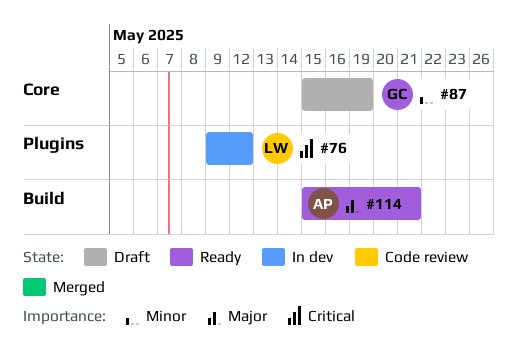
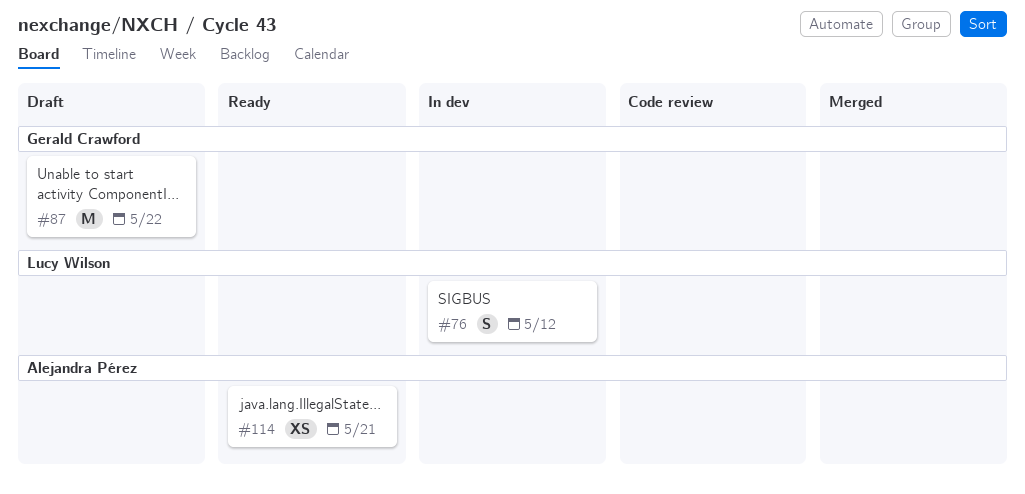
#87, due: May 19 -> May 22

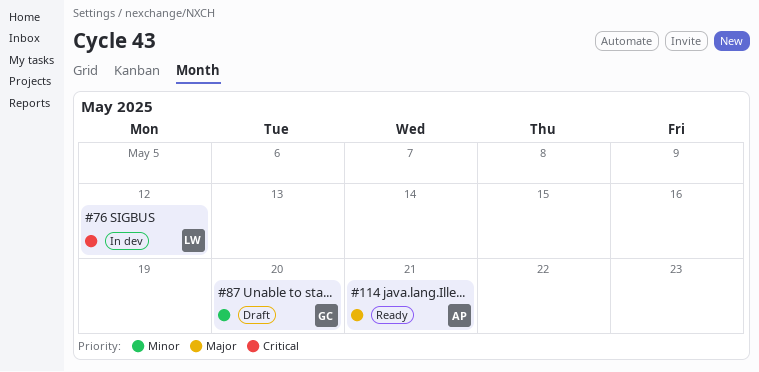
#87, due: May 22 -> May 20

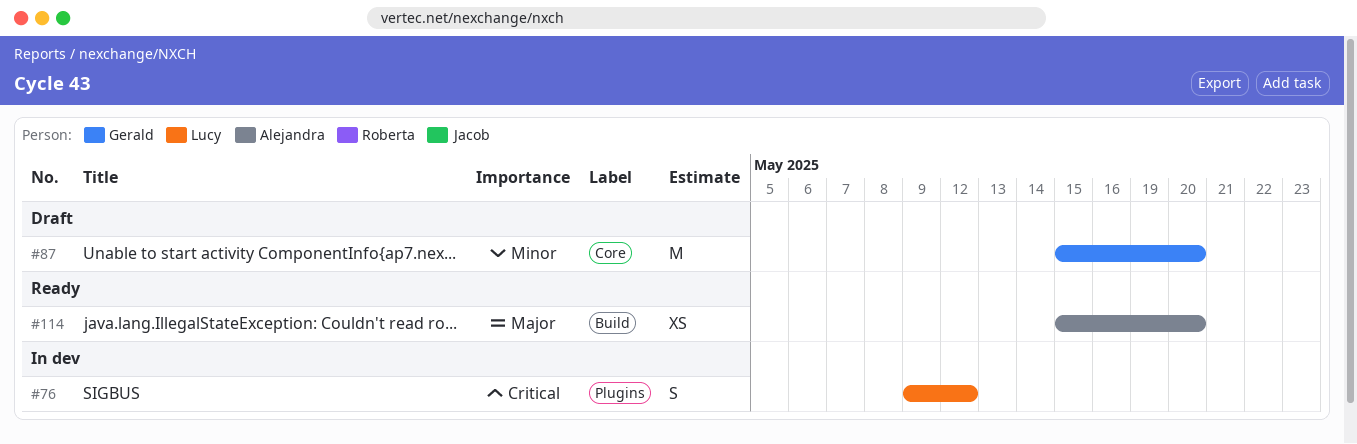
#114, due: May 21 -> May 20

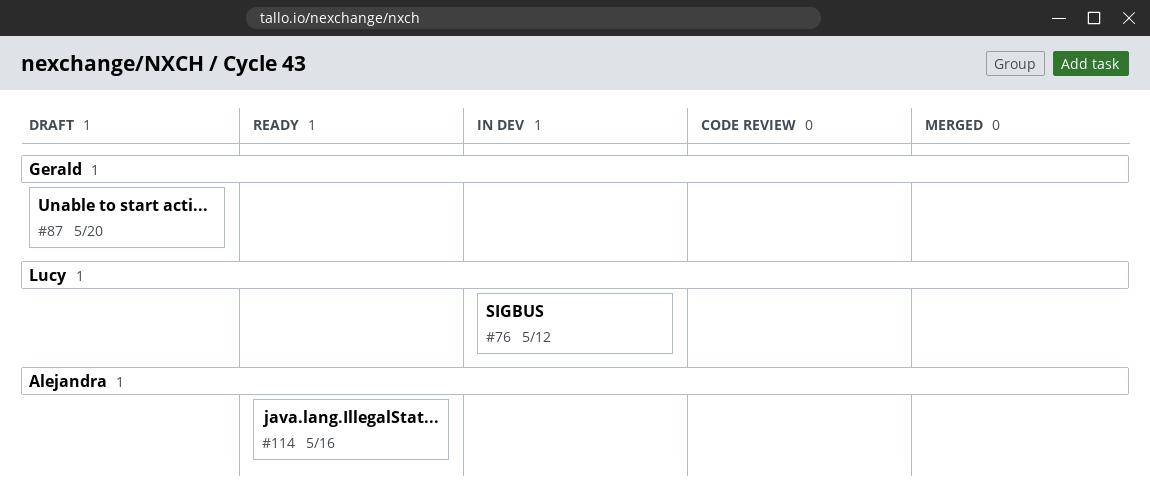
#114, due: May 20 -> May 16

